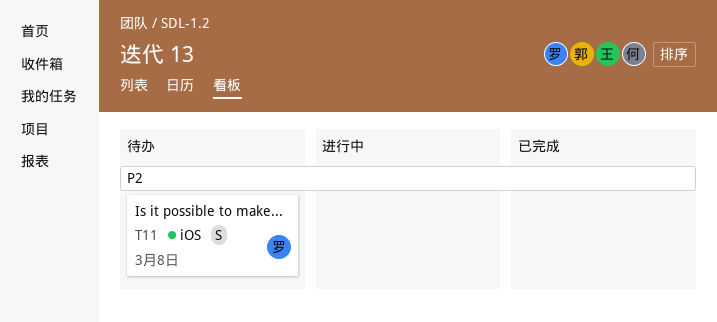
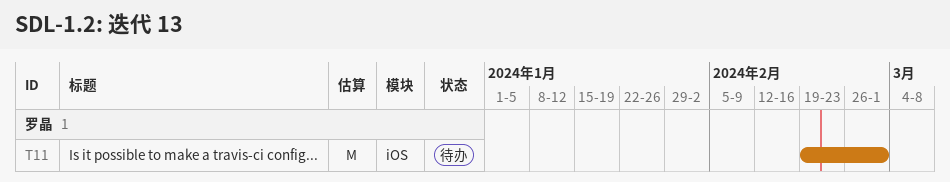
T11, estimate: S -> M
T11, due: Mar 8 -> Mar 1

